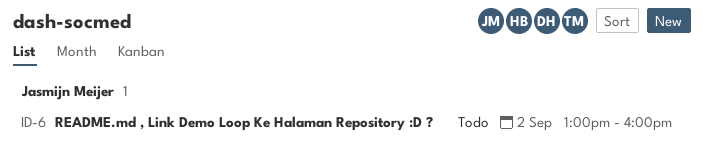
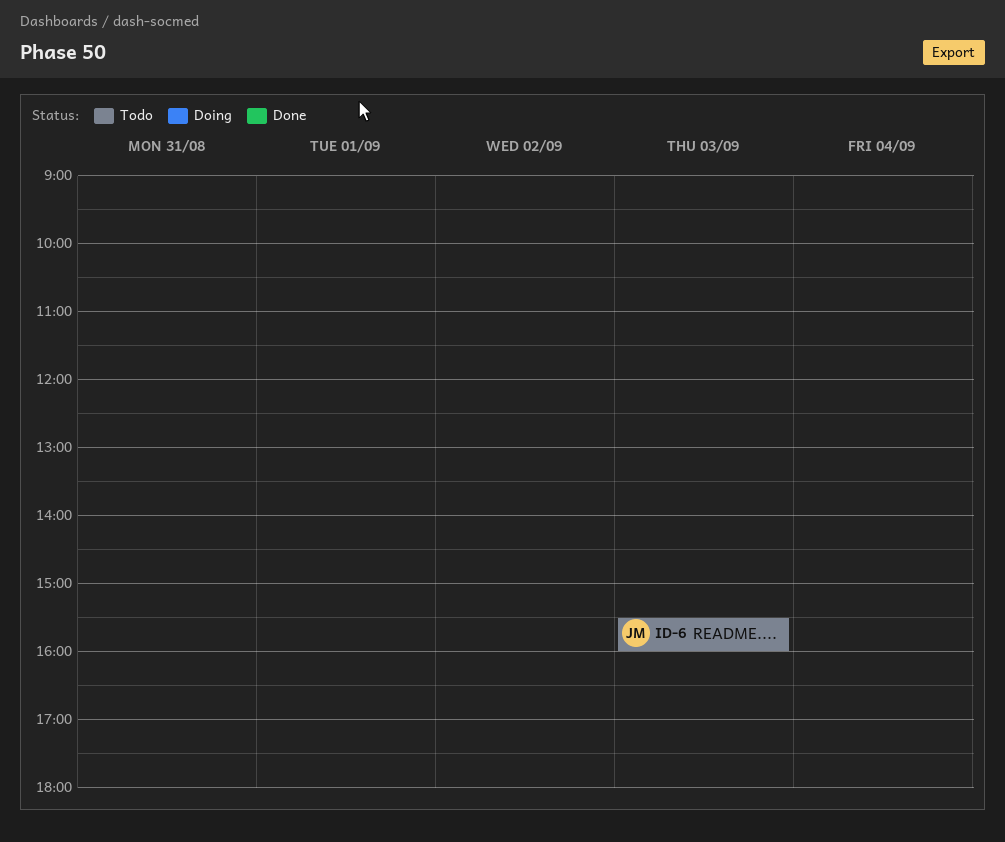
ID-6, day: Sep 2 -> Sep 3
ID-6, begins: 13:00 -> 15:30

